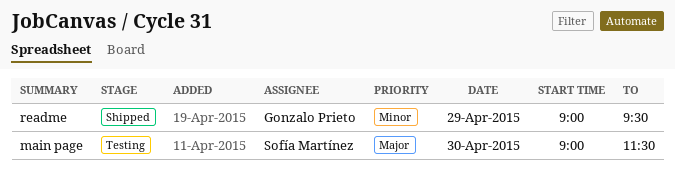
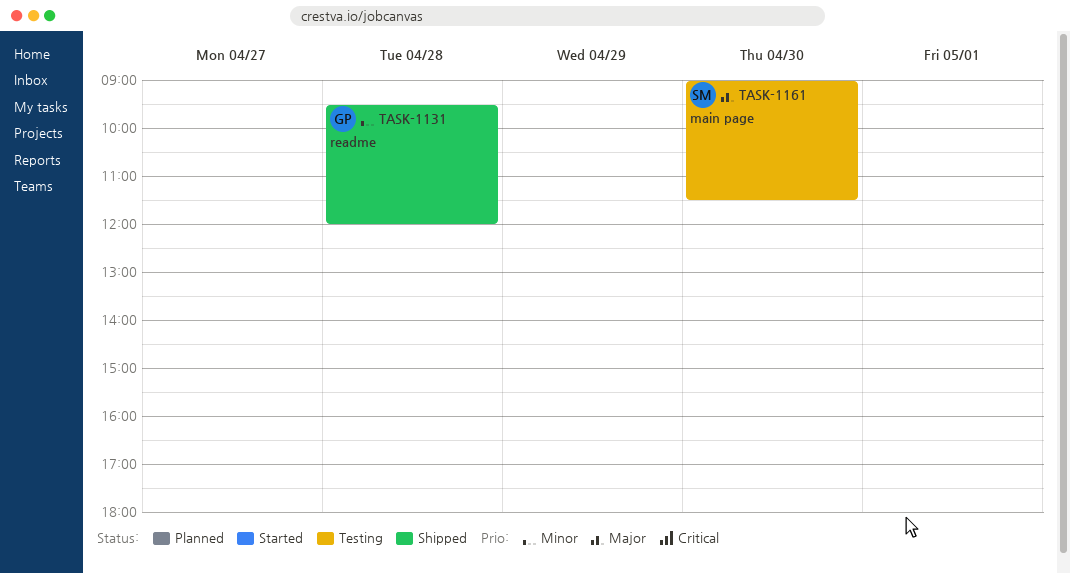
readme, day: Apr 29 -> Apr 28
readme, begins: 09:00 -> 09:30
readme, ends: 09:30 -> 12:00

